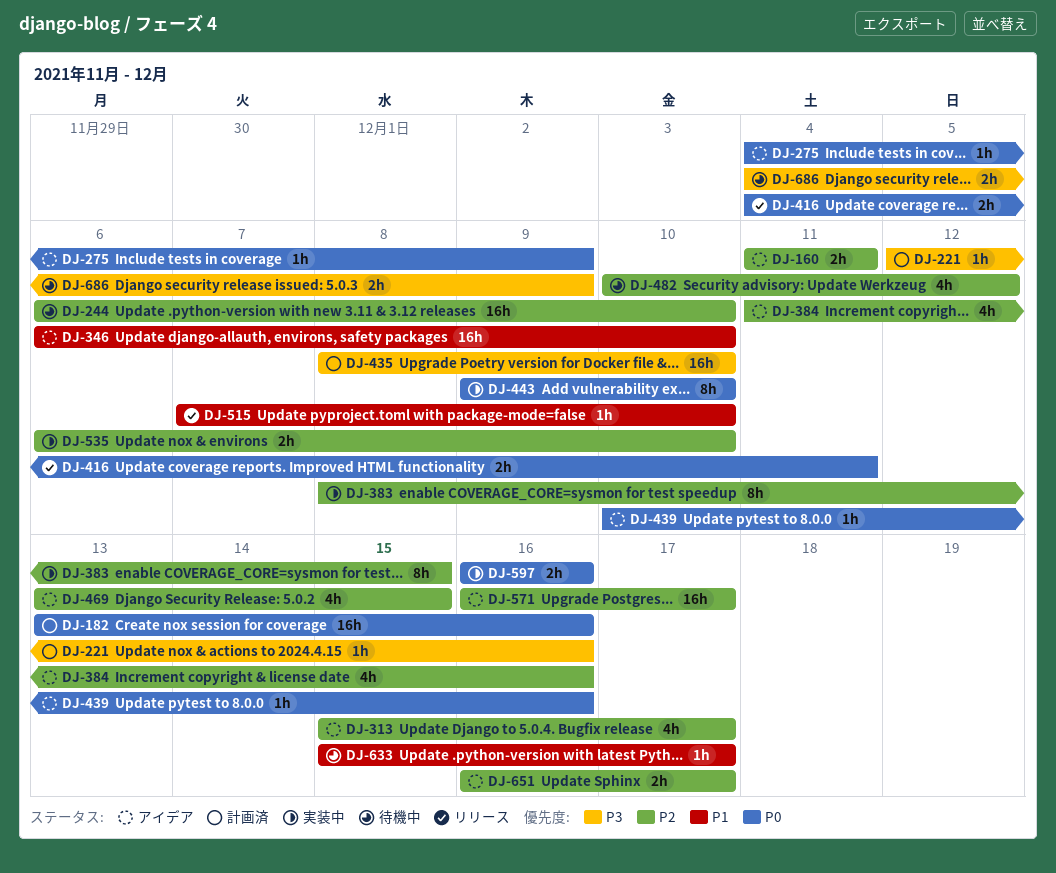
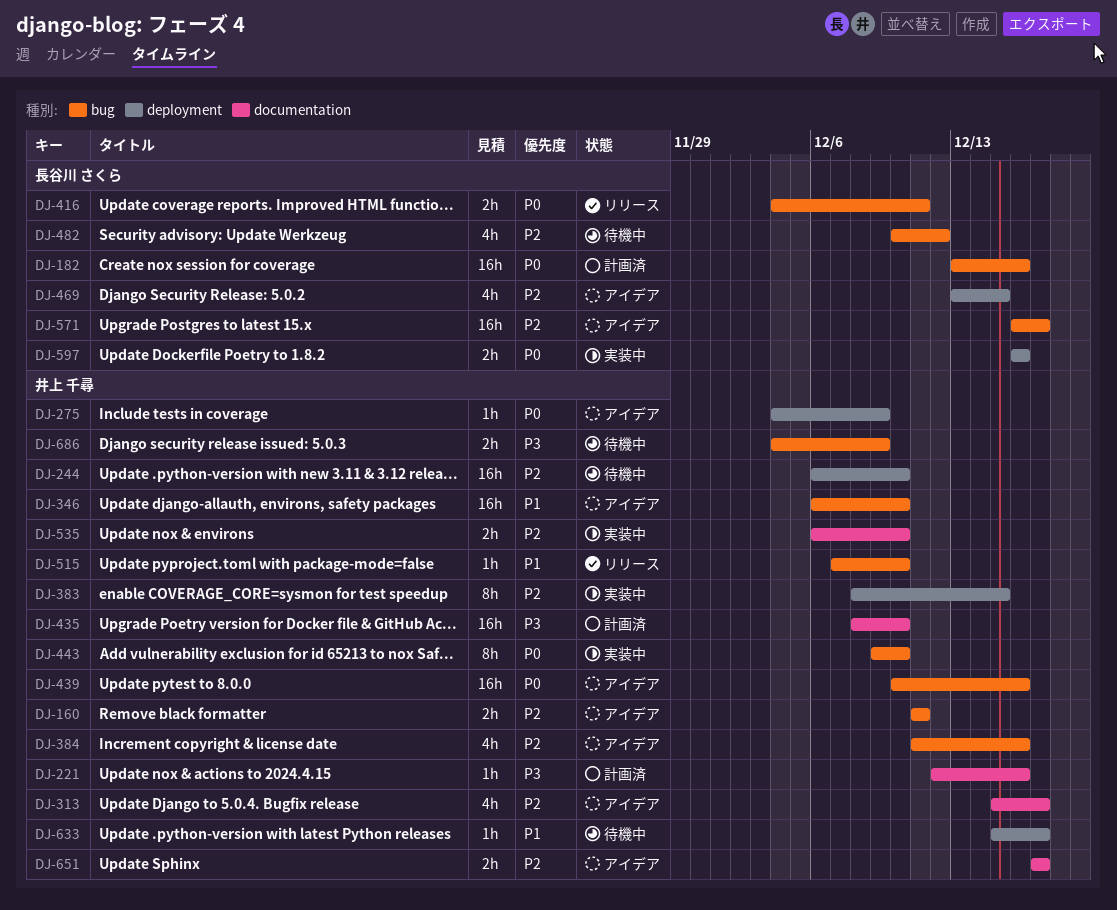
DJ-439, estimate: 1h -> 16h
DJ-651, start: Dec 16 -> Dec 17

